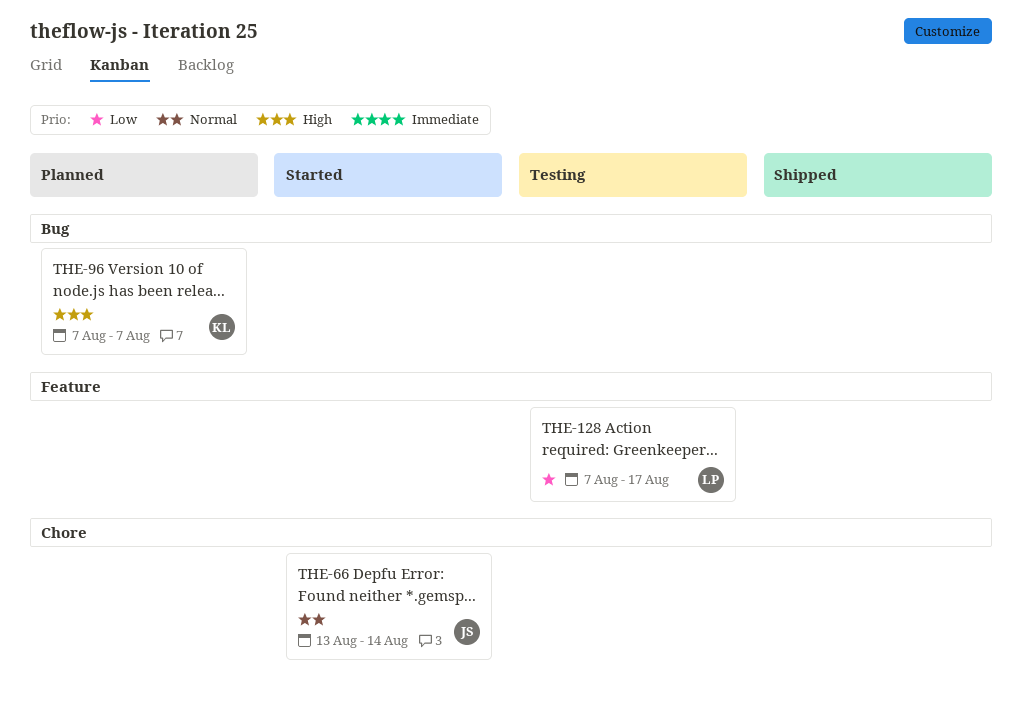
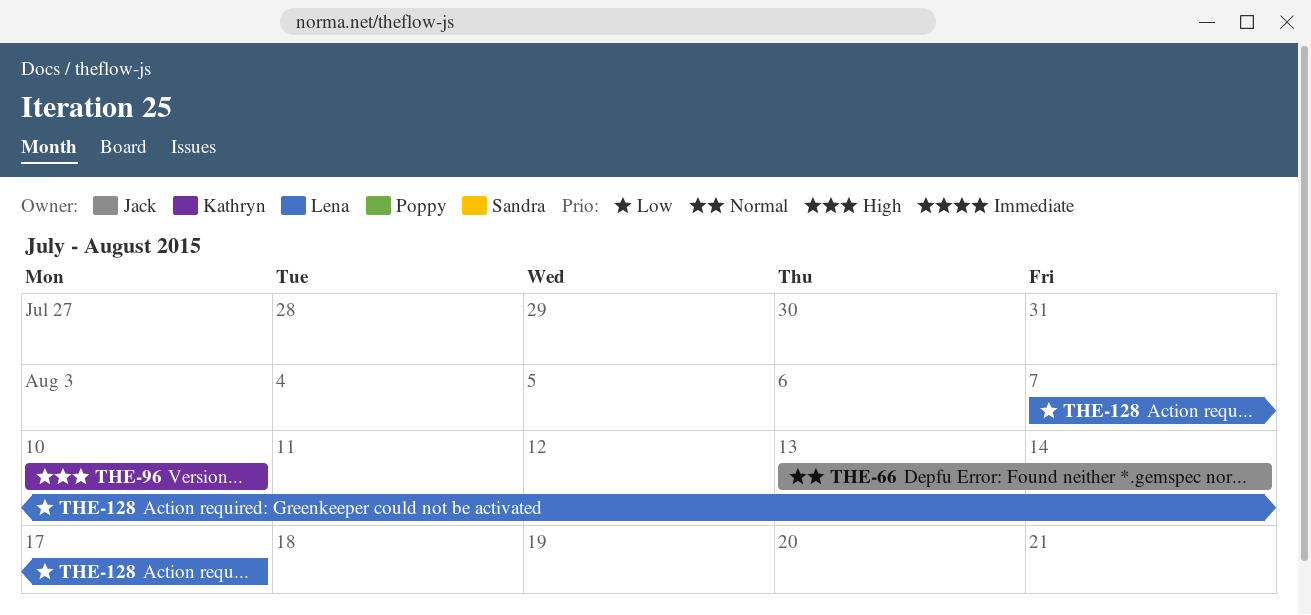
THE-96, start: Aug 7 -> Aug 10
THE-96, due: Aug 7 -> Aug 10

